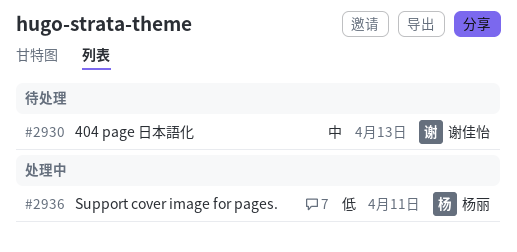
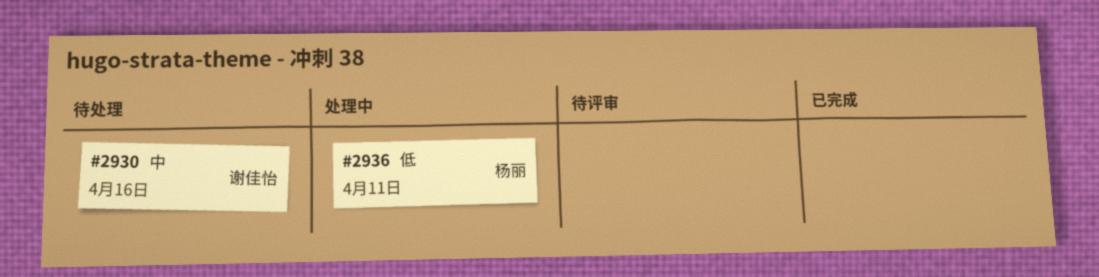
#2930, due: Apr 13 -> Apr 16

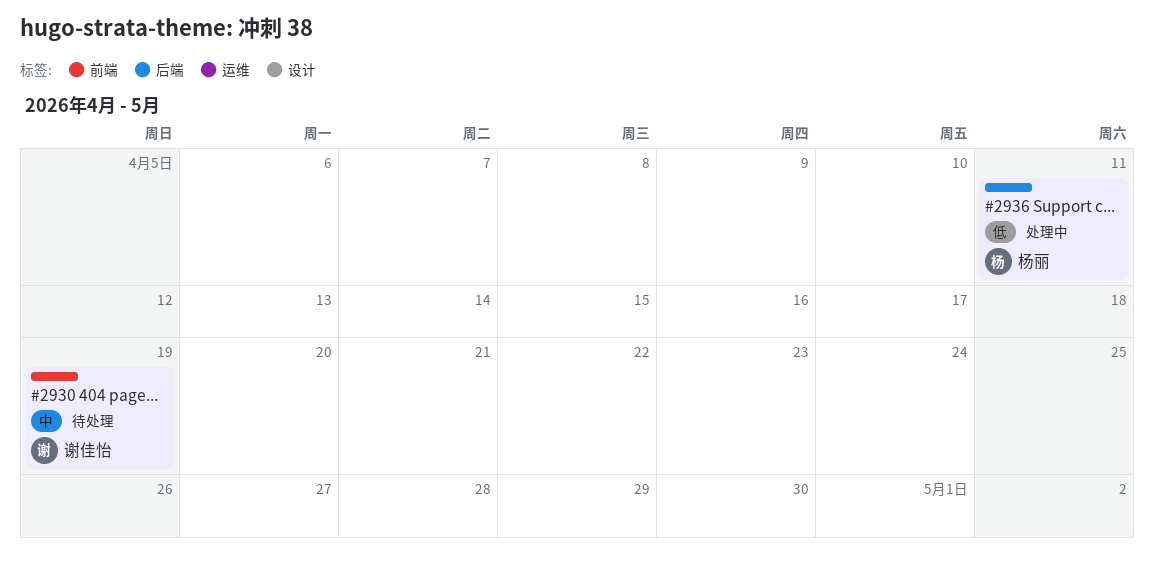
#2930, due: Apr 16 -> Apr 19

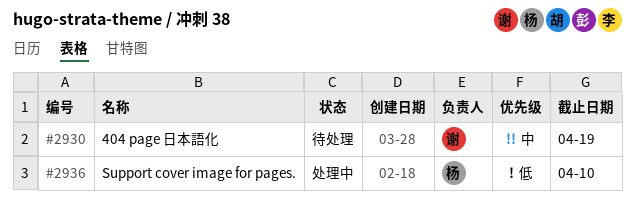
#2936, due: Apr 11 -> Apr 10

